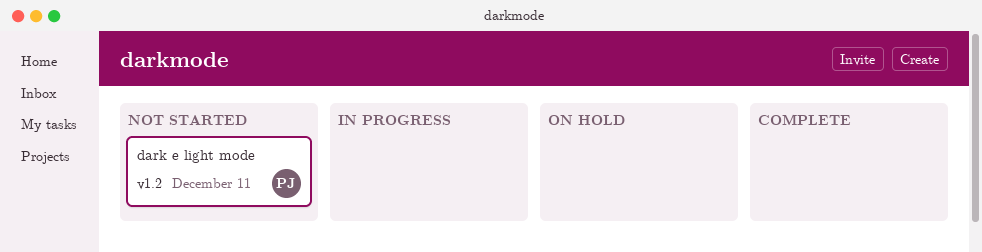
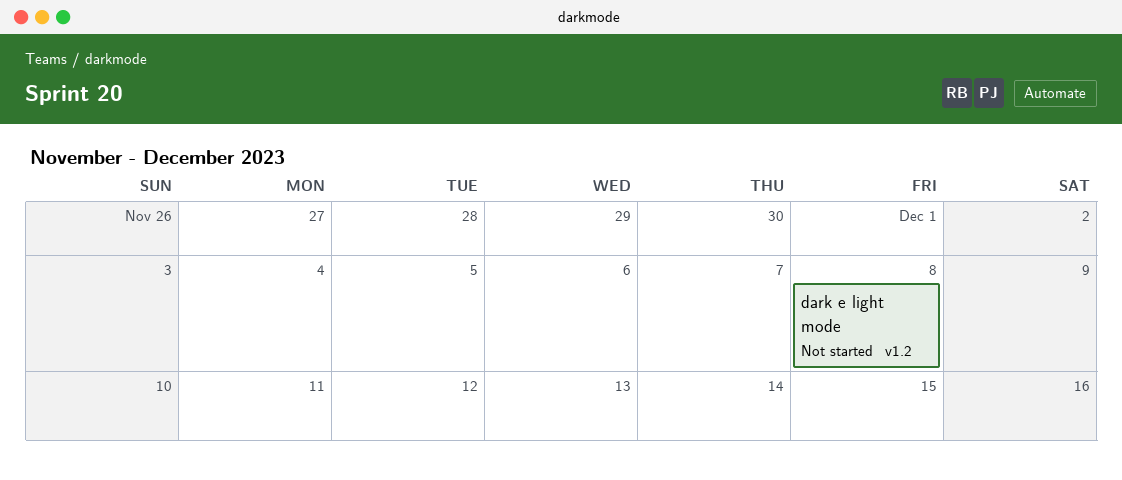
dark e light mode, due: Dec 11 -> Dec 8

